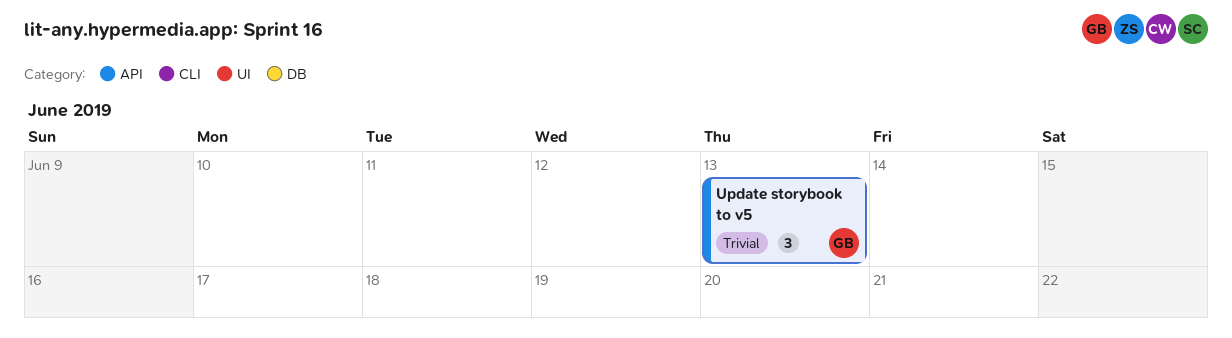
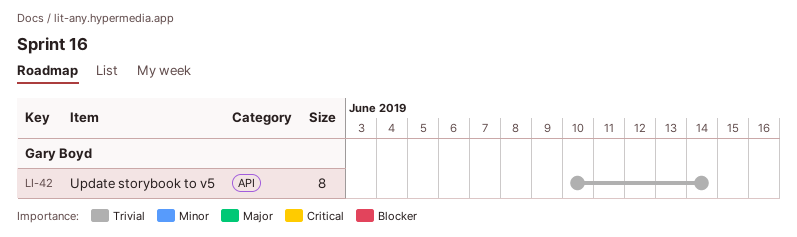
Update storybook to v5, estimate: 3 -> 8
Update storybook to v5, due: Jun 13 -> Jun 14

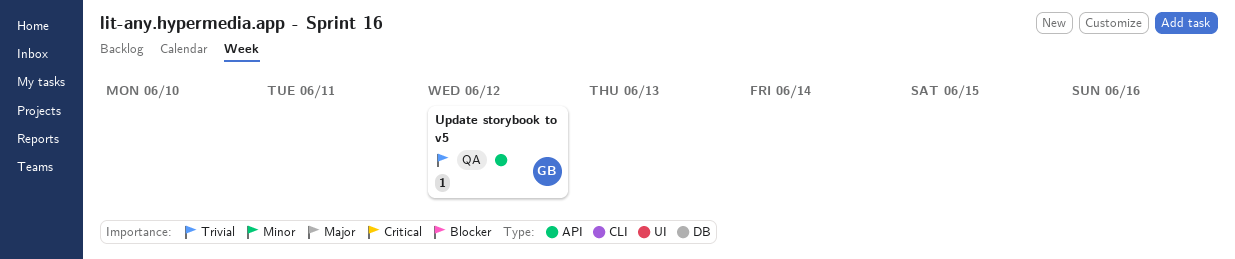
Update storybook to v5, estimate: 8 -> 1
Update storybook to v5, due: Jun 14 -> Jun 12

